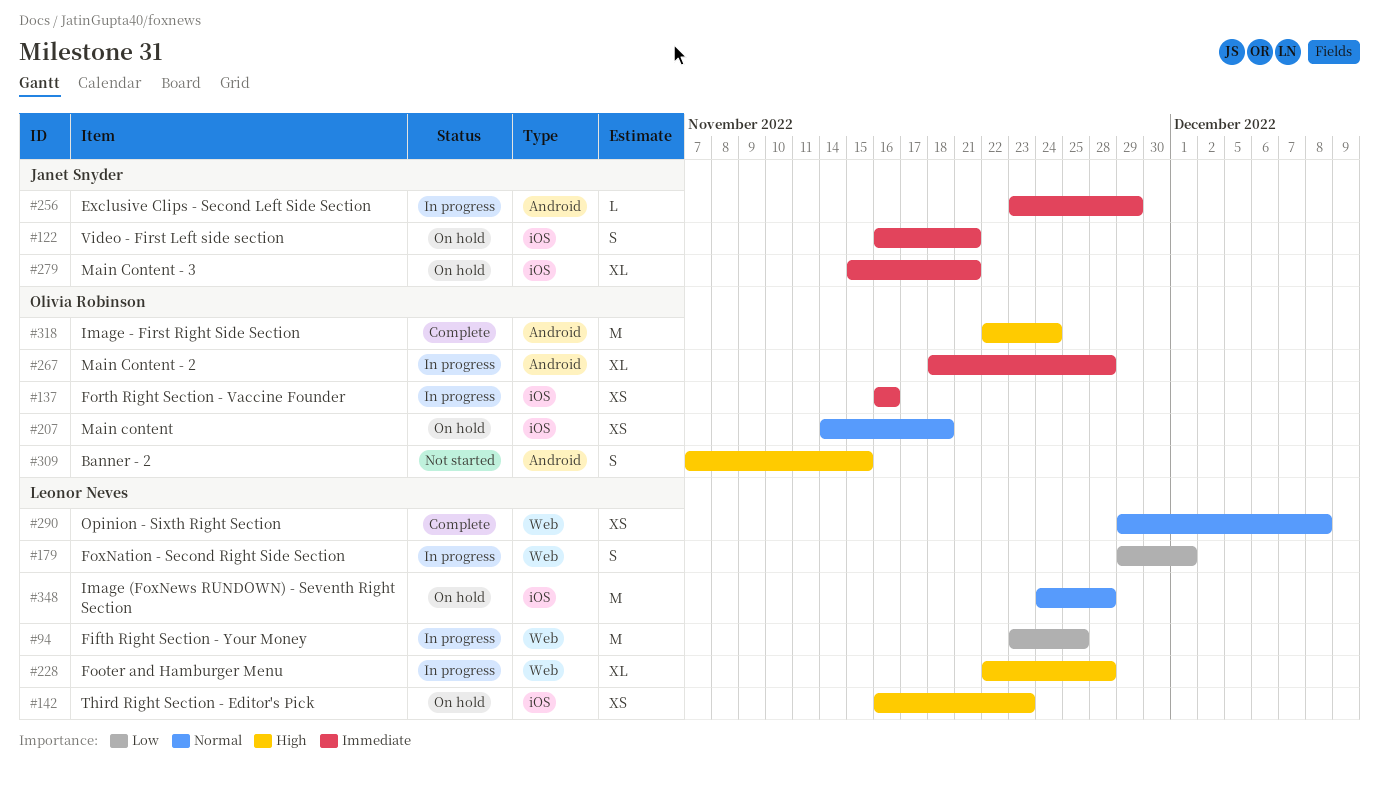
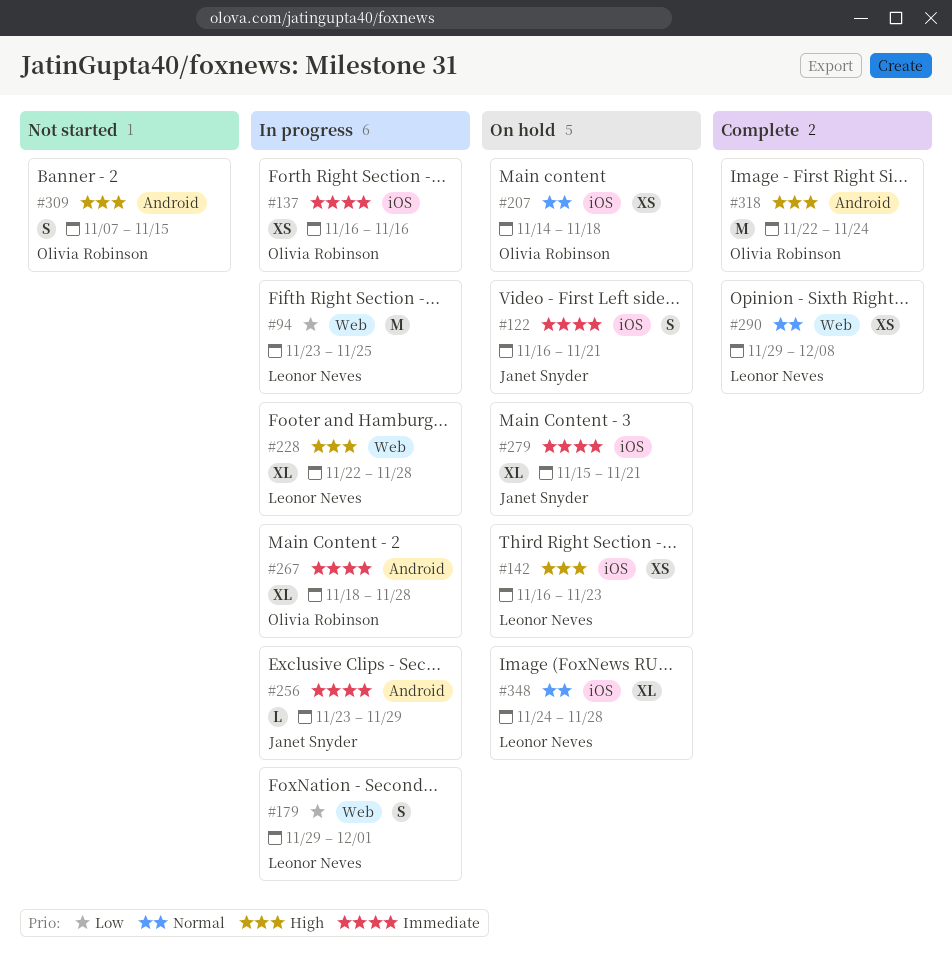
#348, estimate: M -> XL

